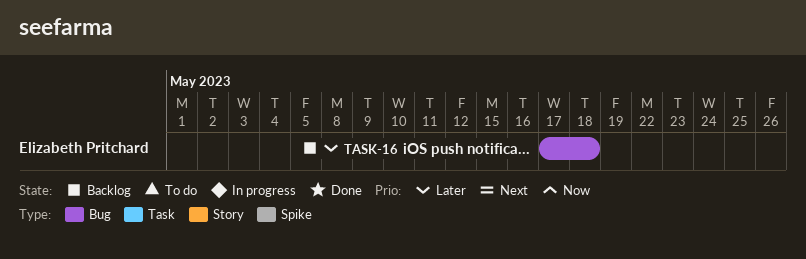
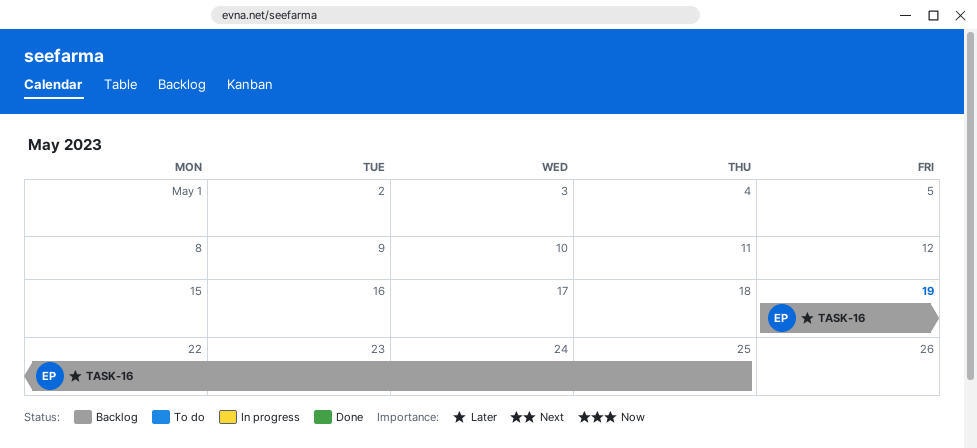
TASK-16, start: May 17 -> May 19
TASK-16, due: May 18 -> May 25

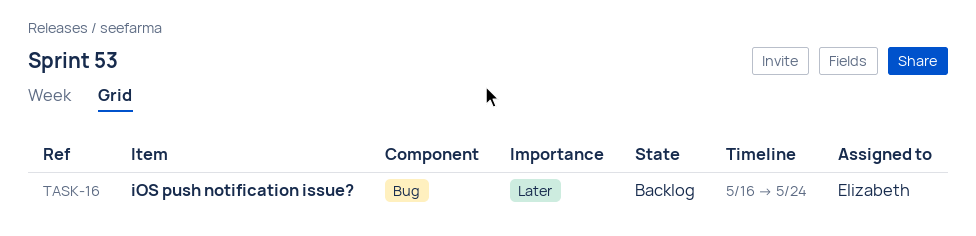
TASK-16, start: May 19 -> May 16
TASK-16, due: May 25 -> May 24

